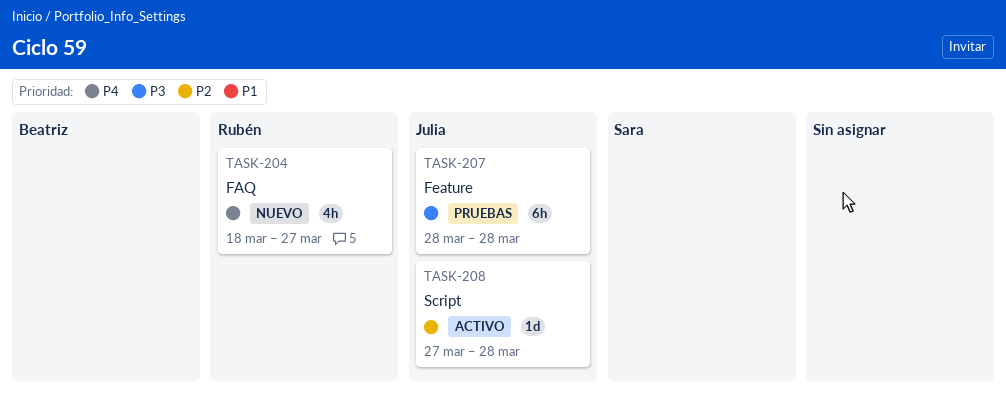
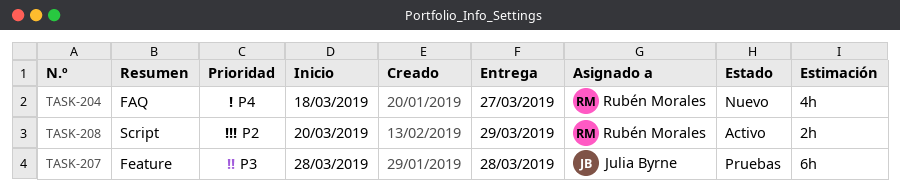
TASK-208, owner: Julia Byrne -> Rubén Morales
TASK-208, estimate: 1d -> 2h
TASK-208, start: Mar 27 -> Mar 20
TASK-208, due: Mar 28 -> Mar 29

